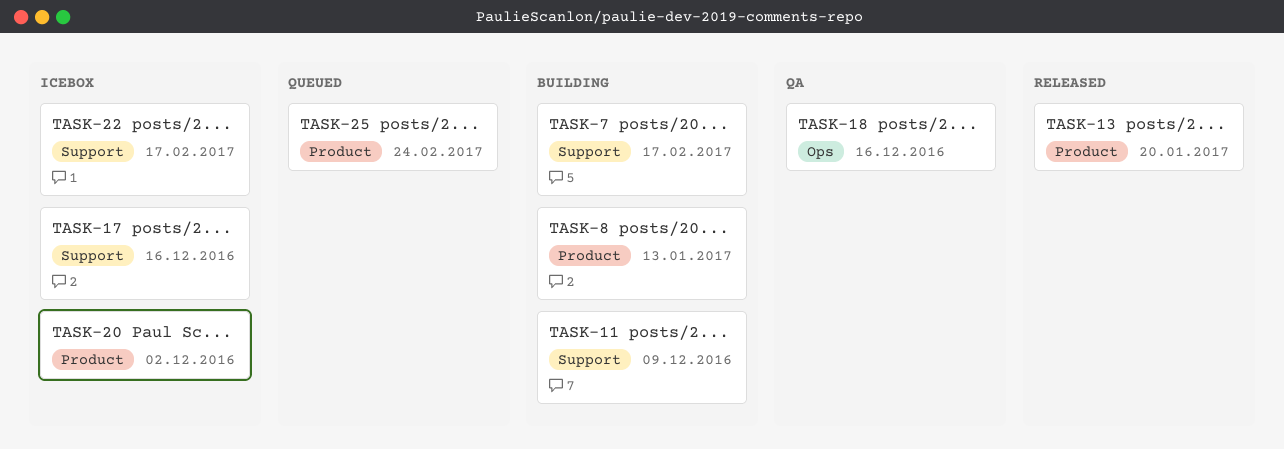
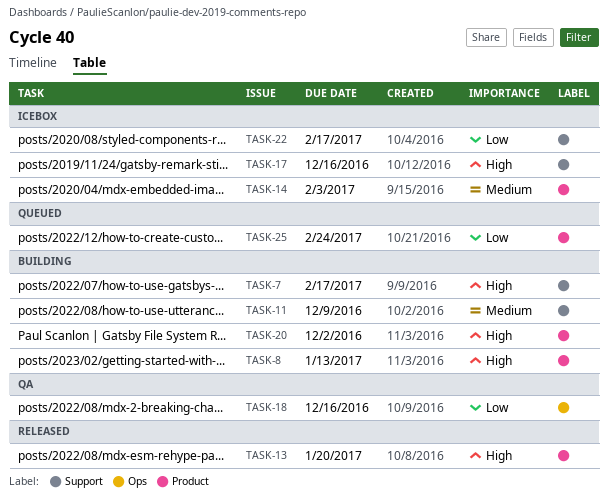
TASK-14: none -> present
TASK-20, status: Icebox -> Building

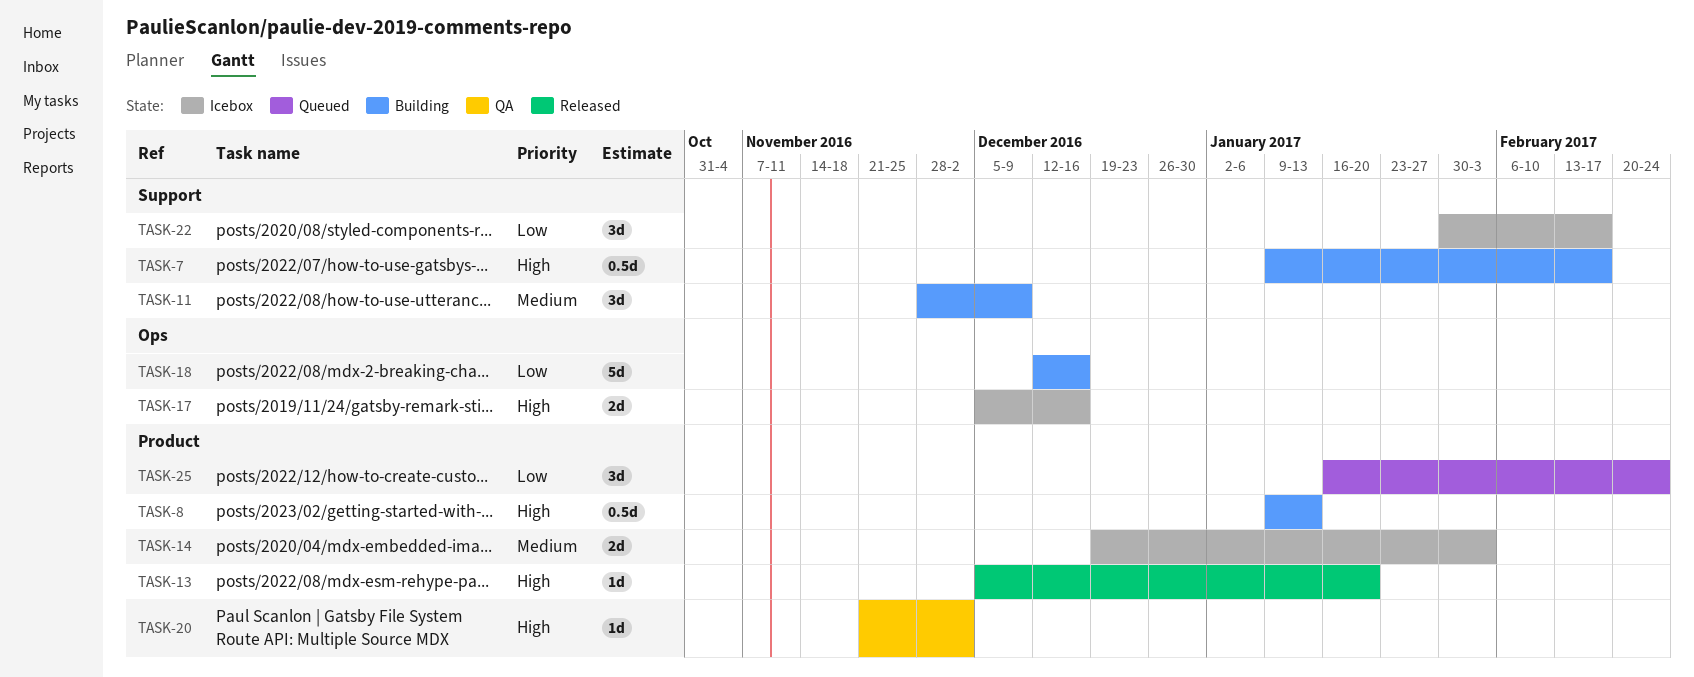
TASK-17, label: Support -> Ops
TASK-18, status: QA -> Building
TASK-20, status: Building -> QA

